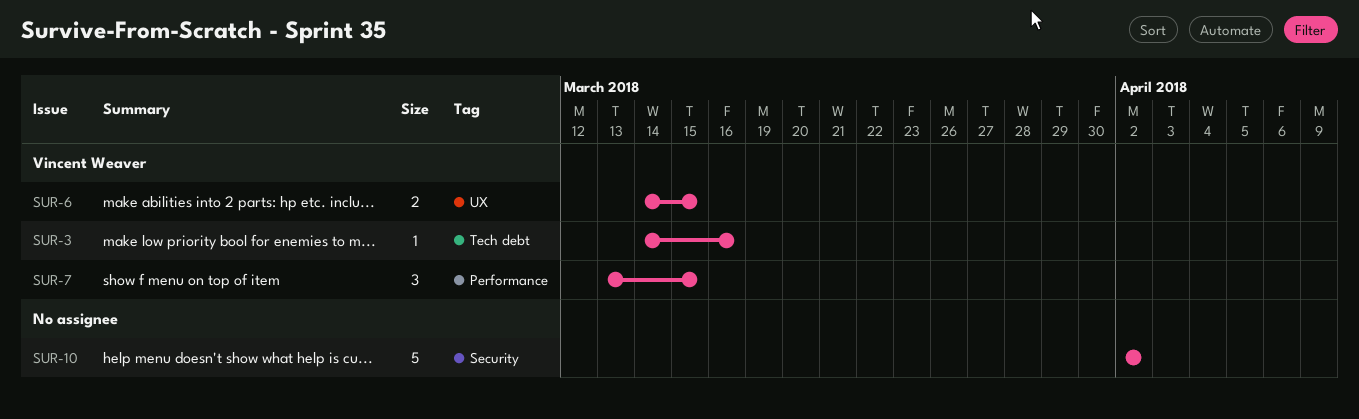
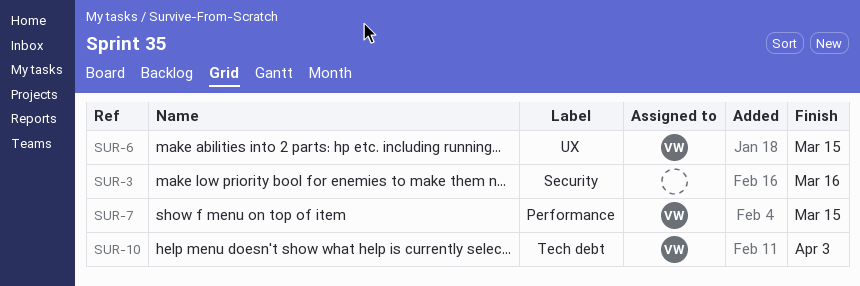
SUR-3, owner: Vincent Weaver -> none
SUR-3, label: Tech debt -> Security
SUR-10, owner: none -> Vincent Weaver
SUR-10, label: Security -> Tech debt
SUR-10, due: Apr 2 -> Apr 3

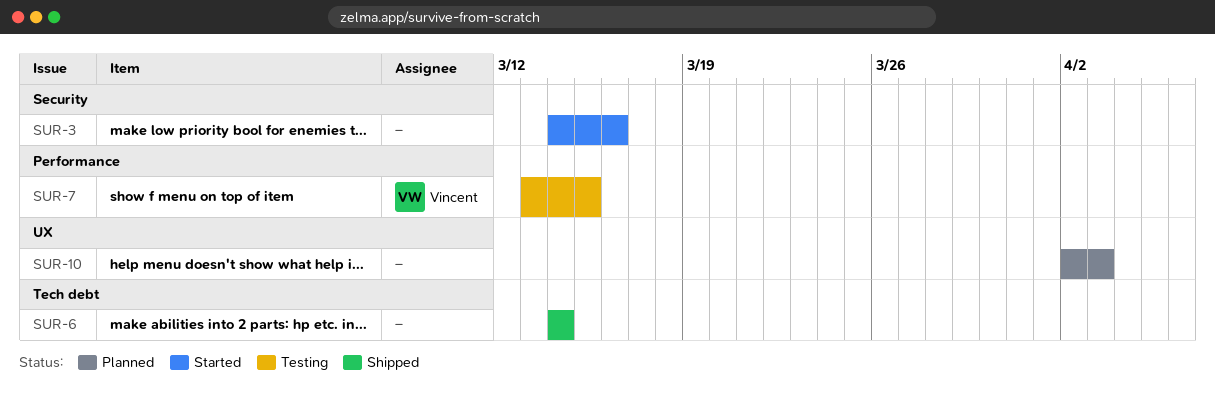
SUR-6, owner: Vincent -> none
SUR-6, label: UX -> Tech debt
SUR-6, due: Mar 15 -> Mar 14
SUR-10, owner: Vincent -> none
SUR-10, label: Tech debt -> UX

